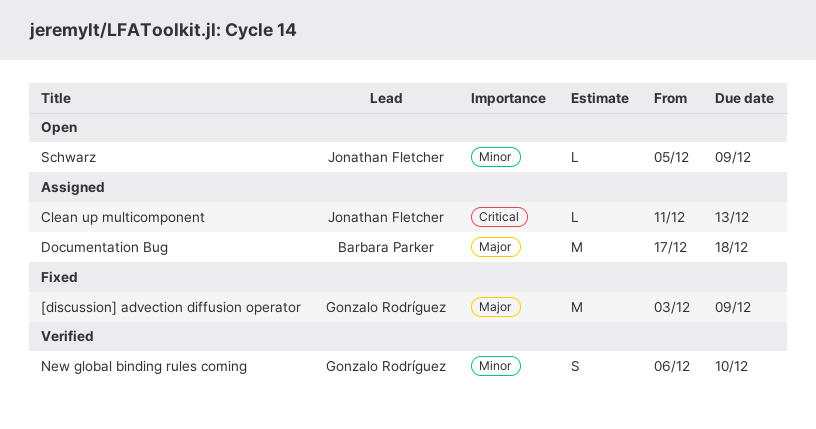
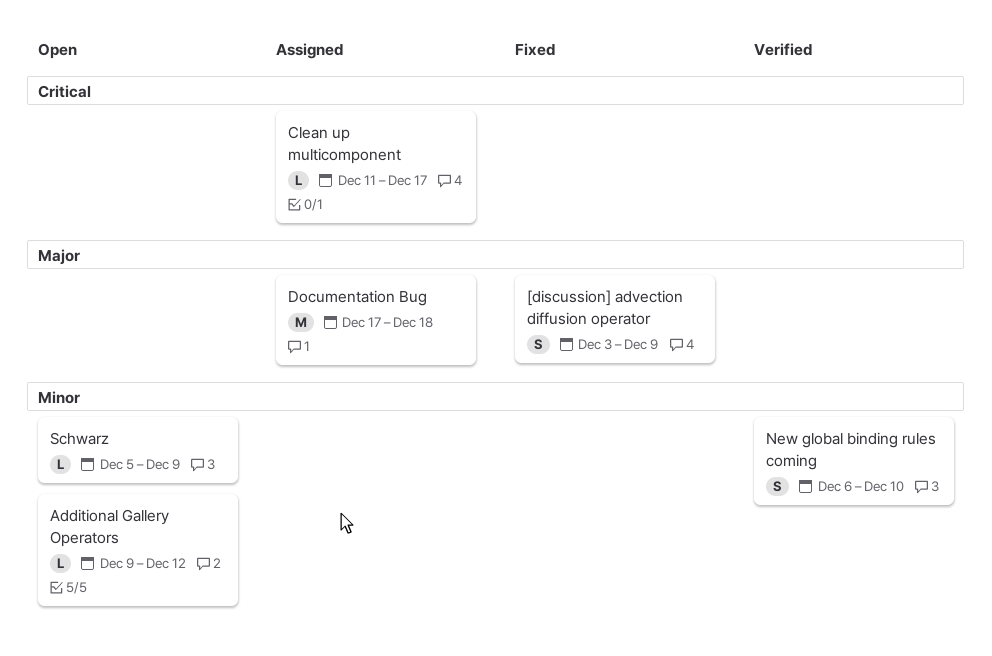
[discussion] advection diffusion operator, estimate: M -> S
Additional Gallery Operators: none -> present
Clean up multicomponent, due: Dec 13 -> Dec 17

